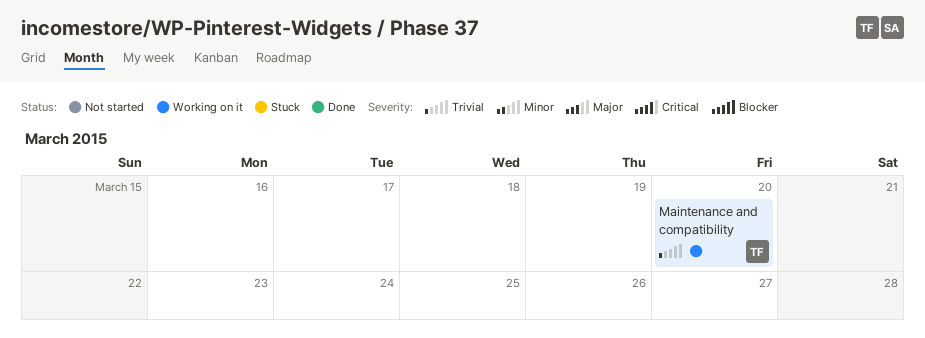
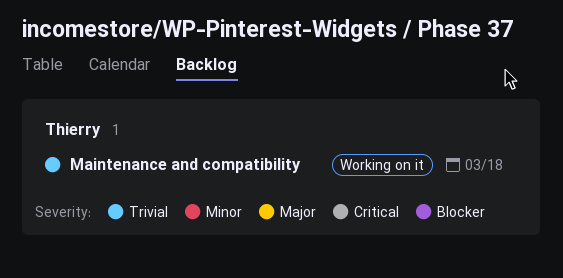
Maintenance and compatibility, due: Mar 20 -> Mar 18

